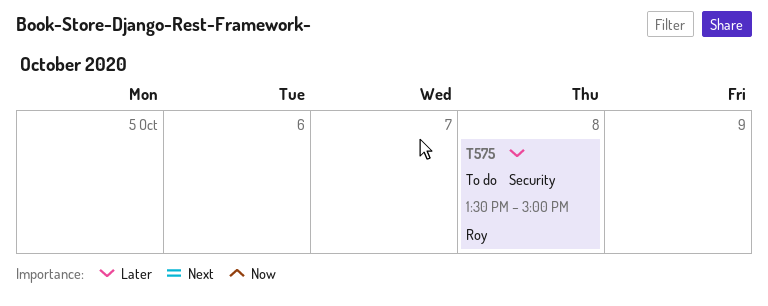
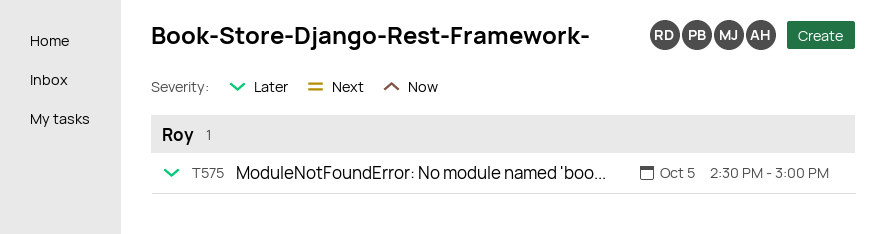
T575, day: Oct 8 -> Oct 5
T575, begins: 13:30 -> 14:30

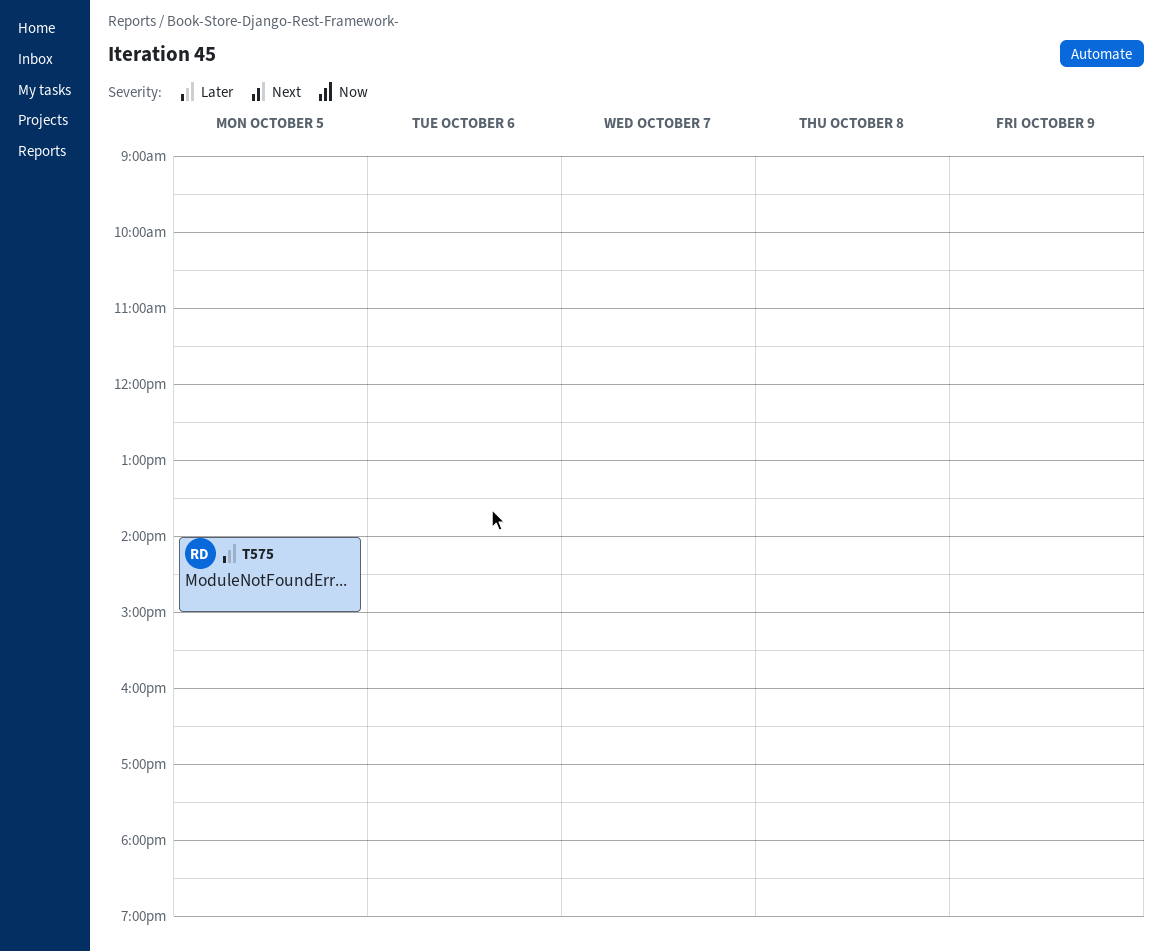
T575, begins: 14:30 -> 14:00

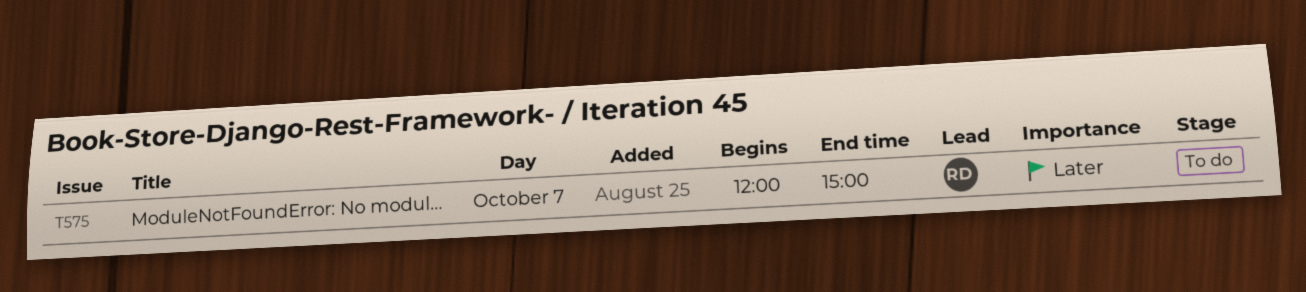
T575, day: Oct 5 -> Oct 7
T575, begins: 14:00 -> 12:00

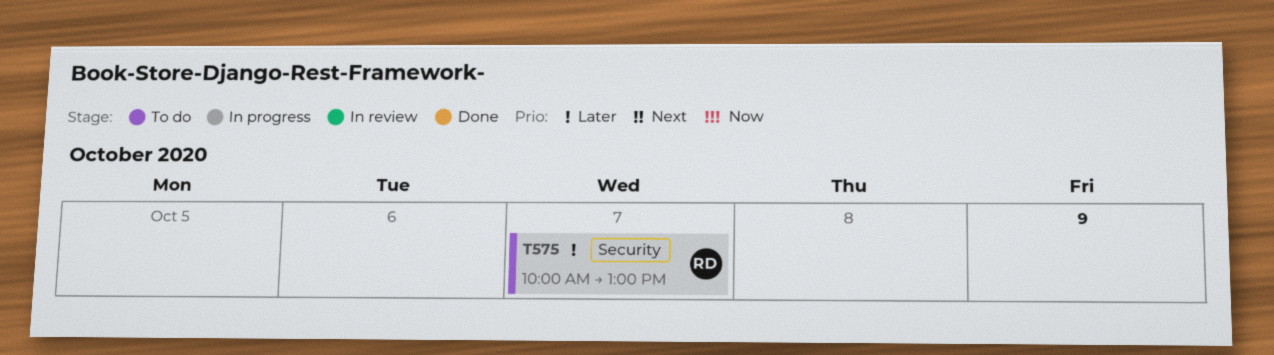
T575, begins: 12:00 -> 10:00
T575, ends: 15:00 -> 13:00

